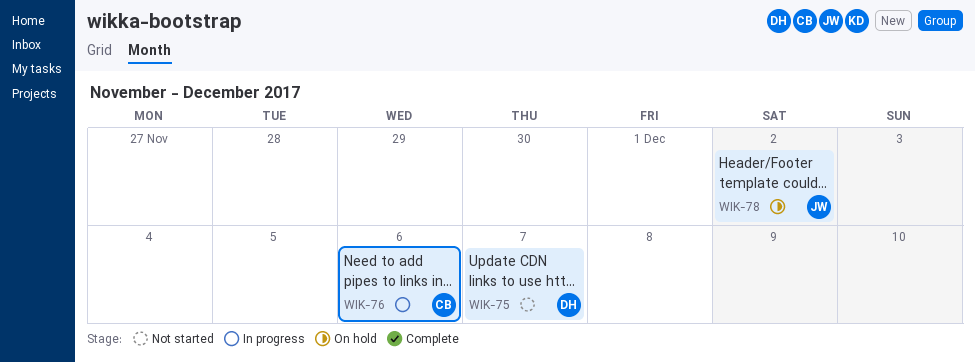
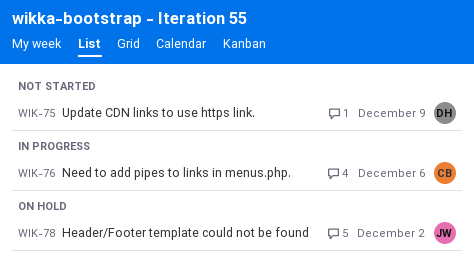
WIK-75, due: Dec 7 -> Dec 9

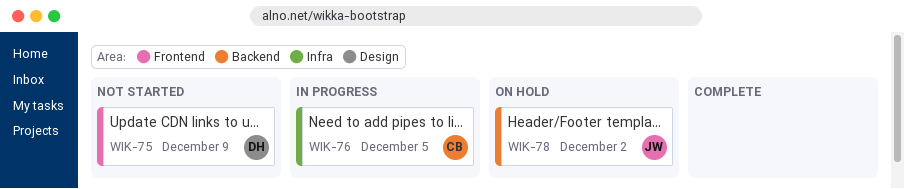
WIK-76, due: Dec 6 -> Dec 5

